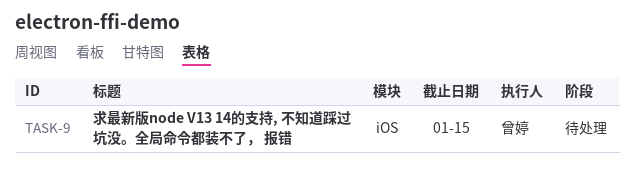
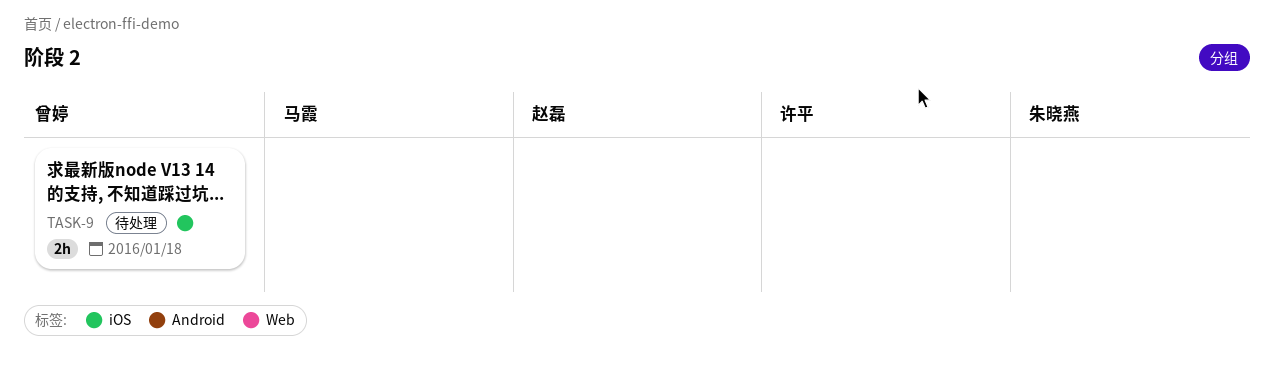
TASK-9, due: Jan 15 -> Jan 18

